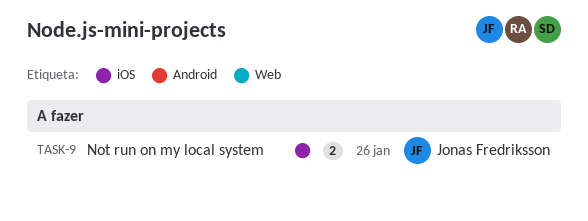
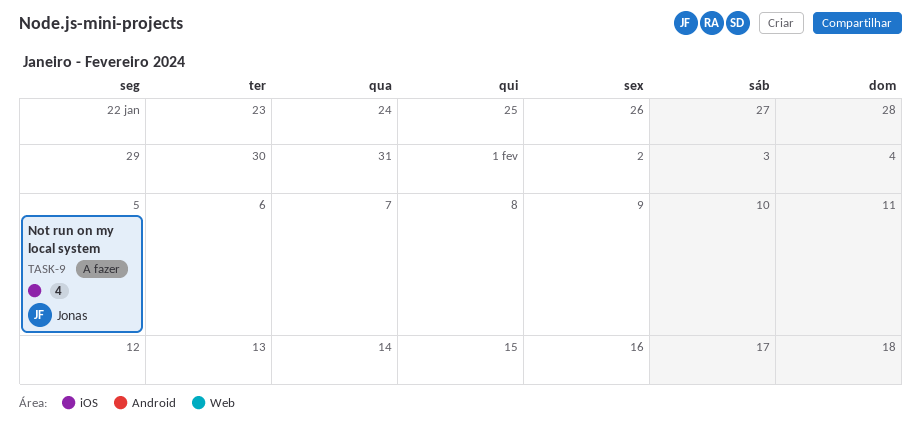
TASK-9, estimate: 2 -> 4
TASK-9, due: Jan 26 -> Feb 5

